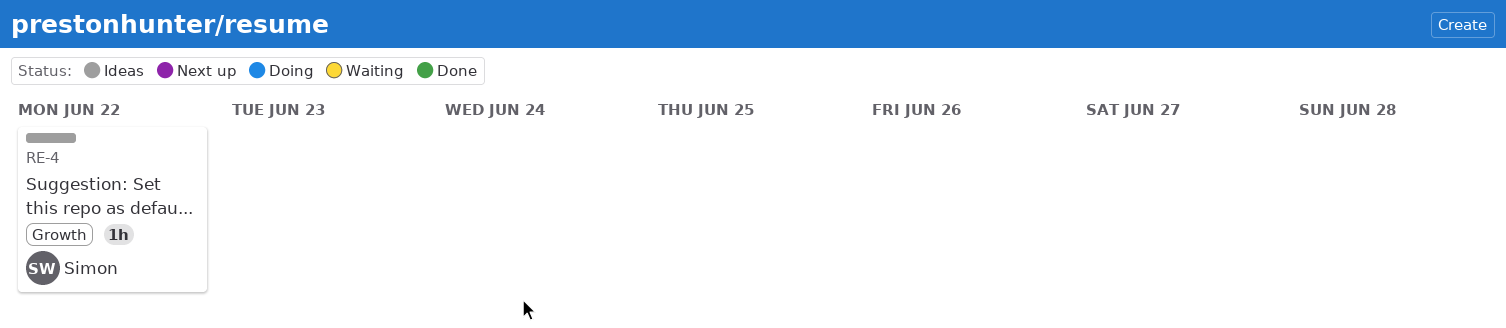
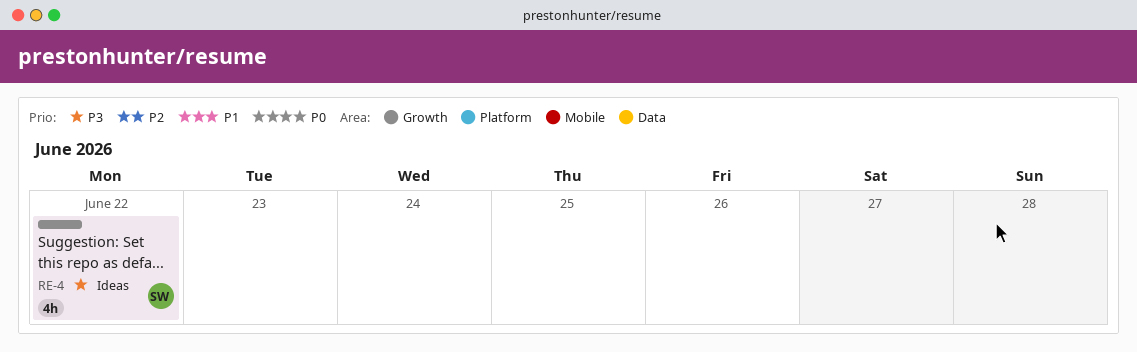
RE-4, estimate: 1h -> 4h

